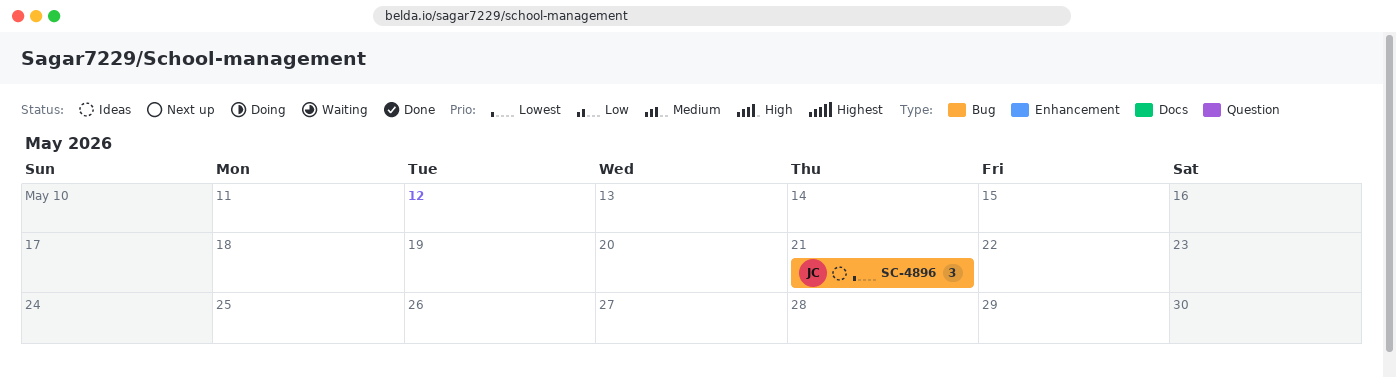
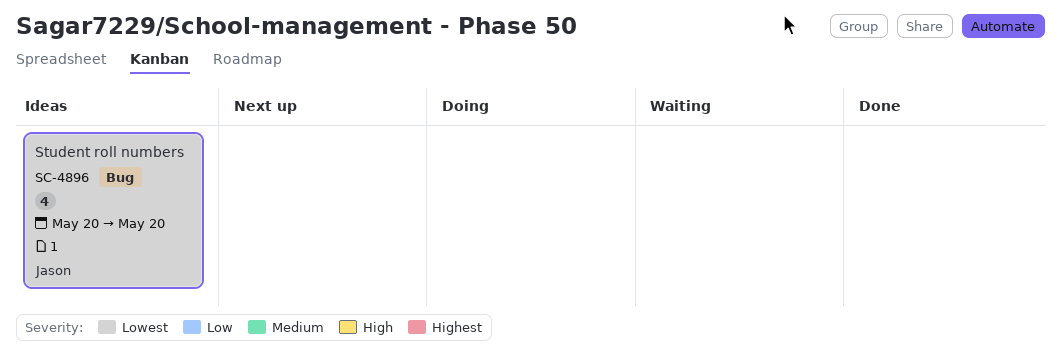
SC-4896, estimate: 3 -> 4
SC-4896, start: May 21 -> May 20
SC-4896, due: May 21 -> May 20

